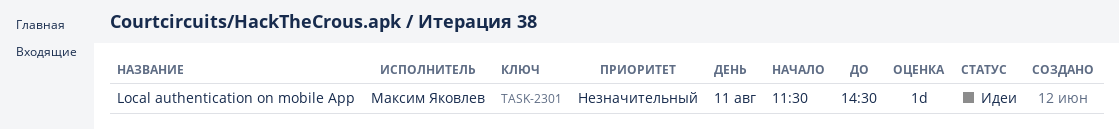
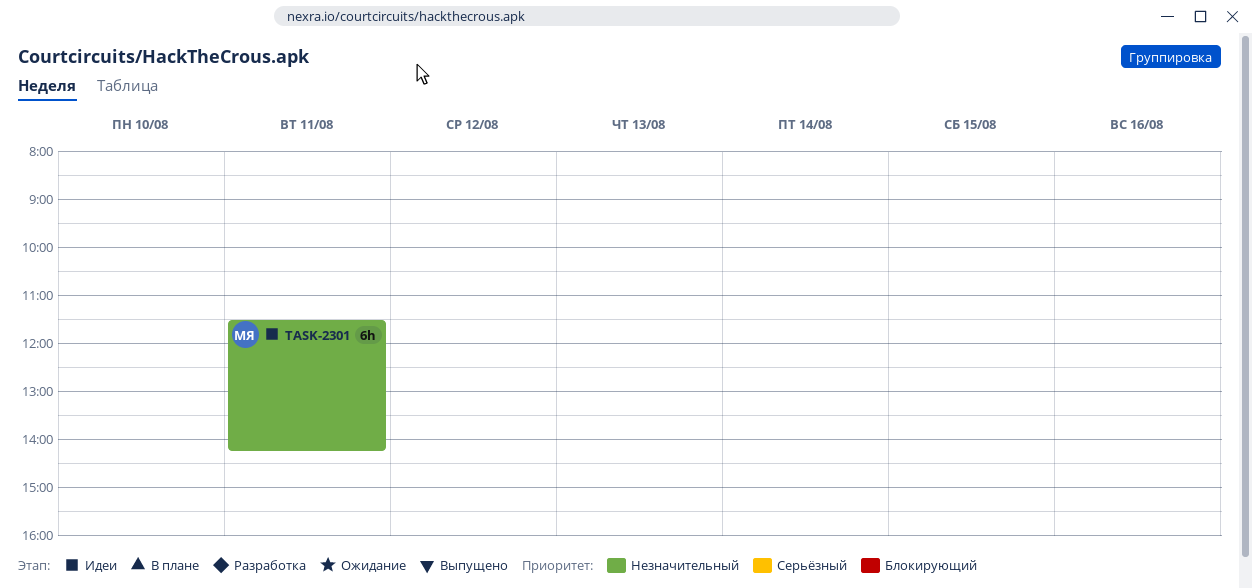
TASK-2301, estimate: 1d -> 6h
TASK-2301, ends: 14:30 -> 14:15

